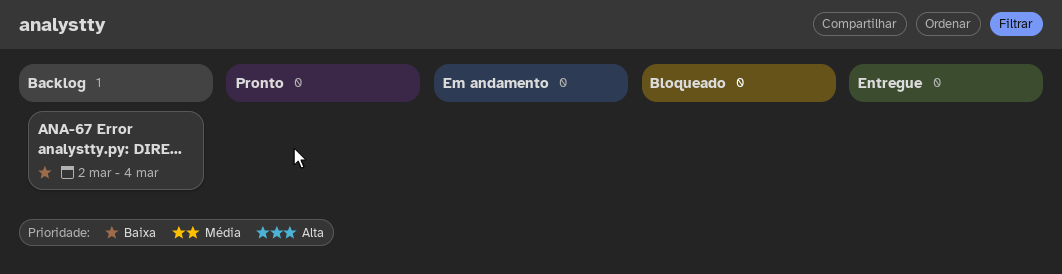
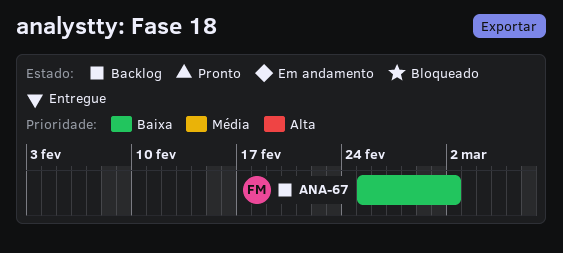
ANA-67, start: Mar 2 -> Feb 25
ANA-67, due: Mar 4 -> Mar 2

